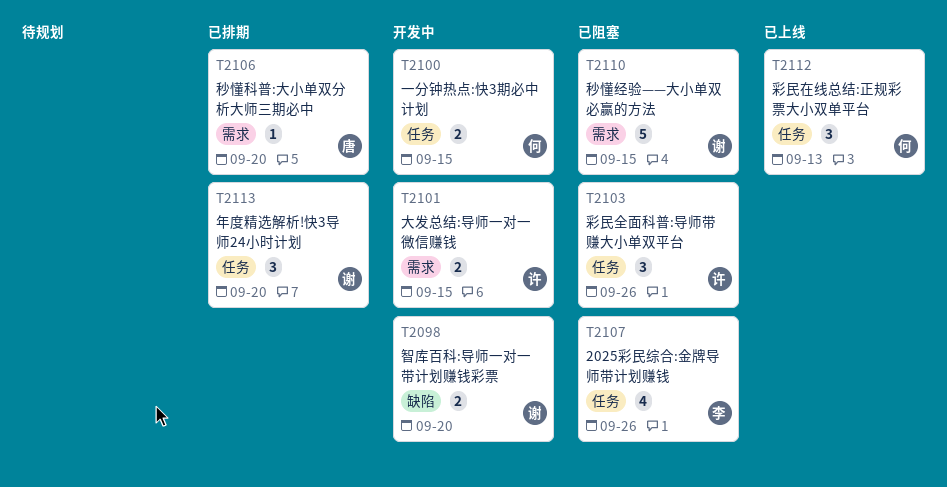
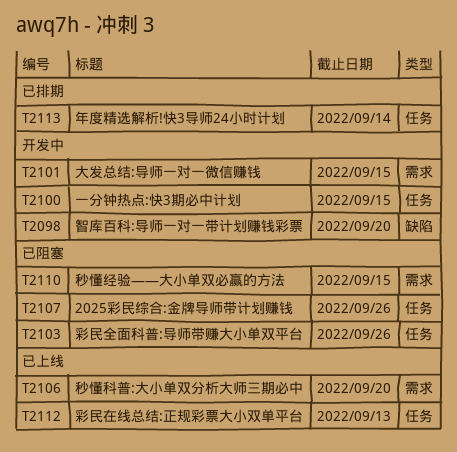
T2106, status: 已排期 -> 已上线
T2113, due: Sep 20 -> Sep 14

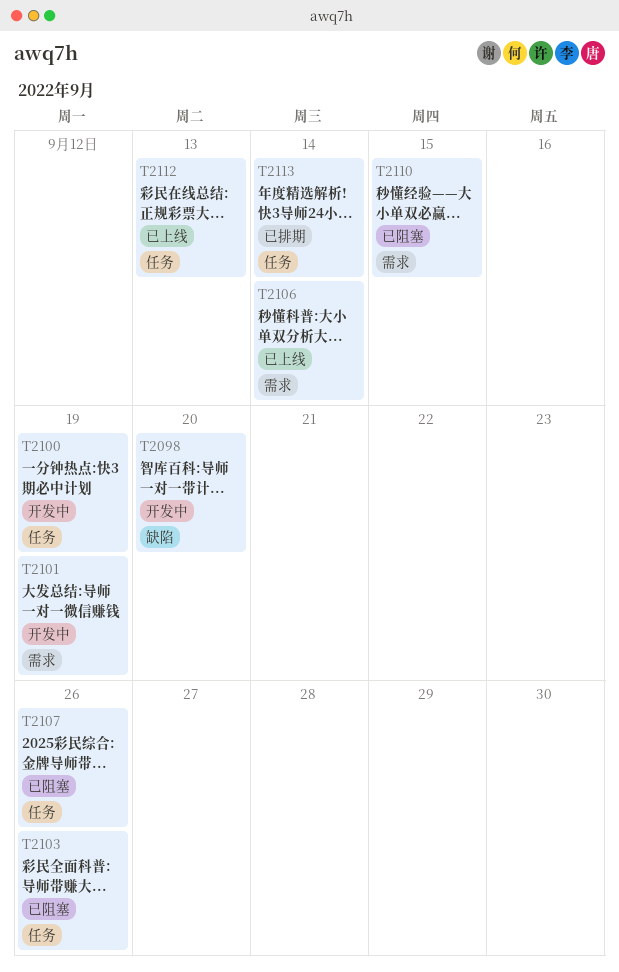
T2100, due: Sep 15 -> Sep 19
T2101, due: Sep 15 -> Sep 19
T2106, due: Sep 20 -> Sep 14

